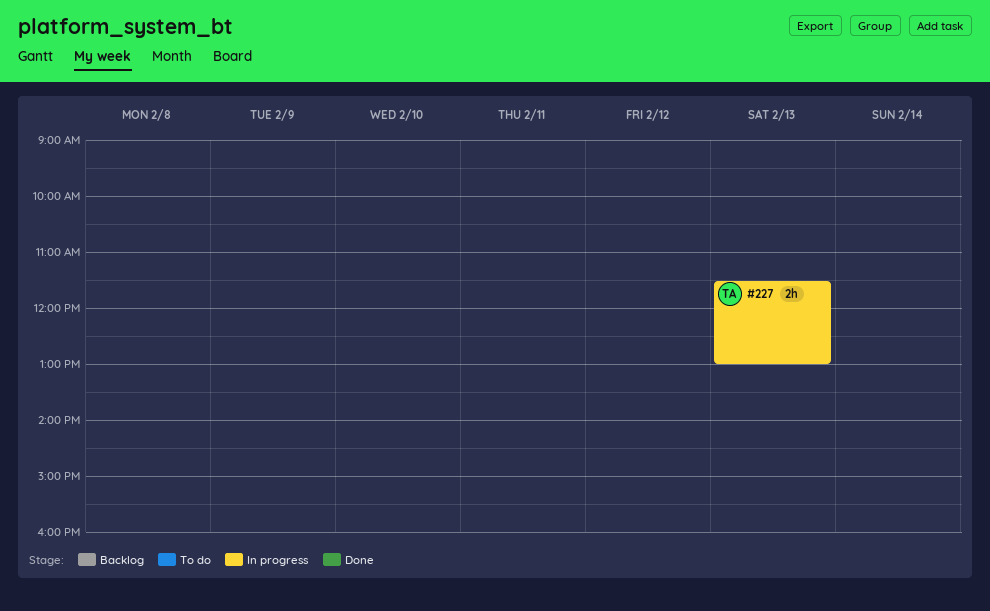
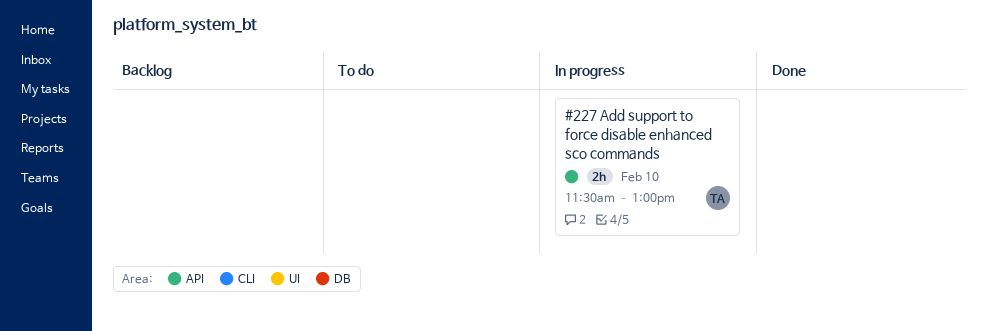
#227, day: Feb 13 -> Feb 10

